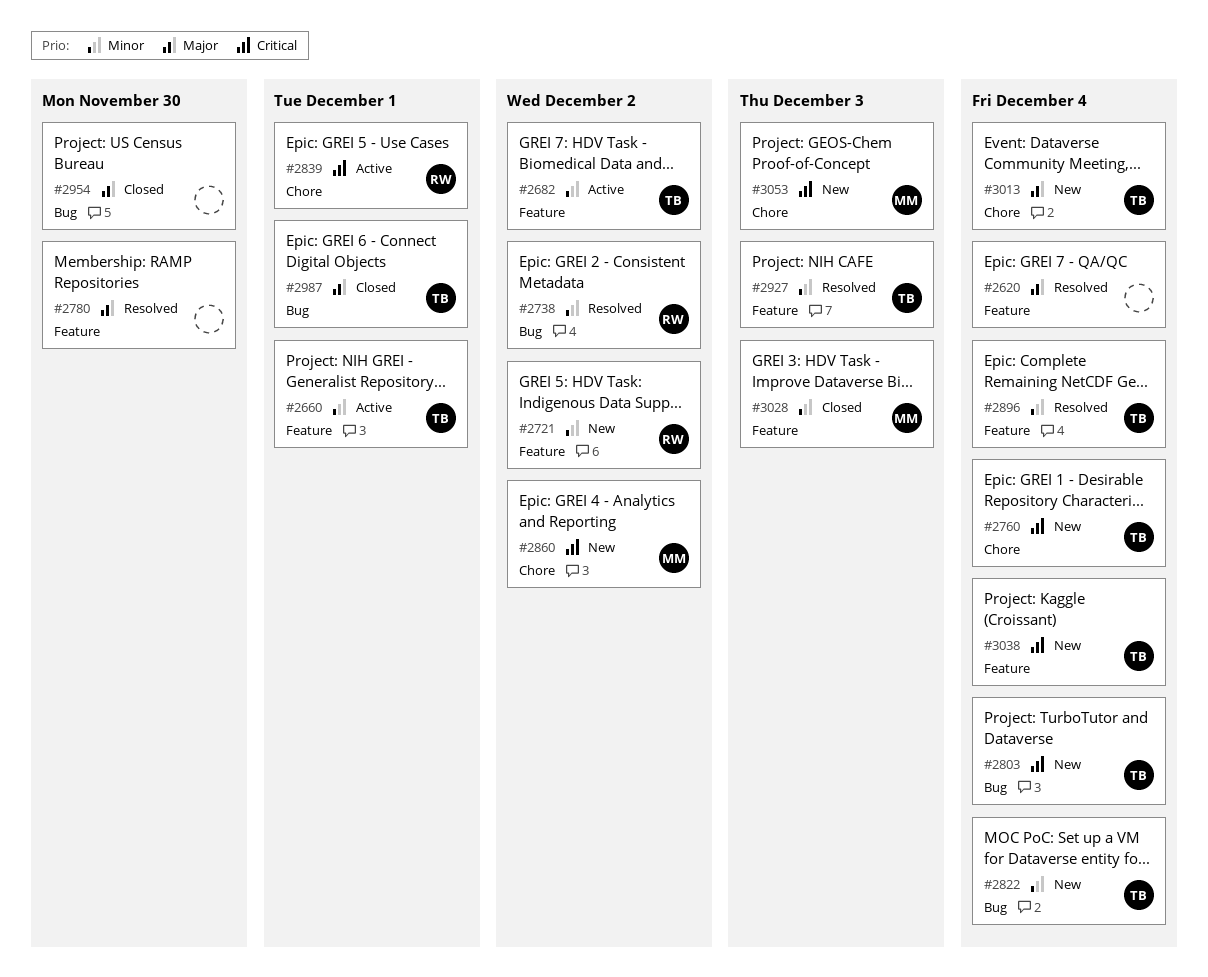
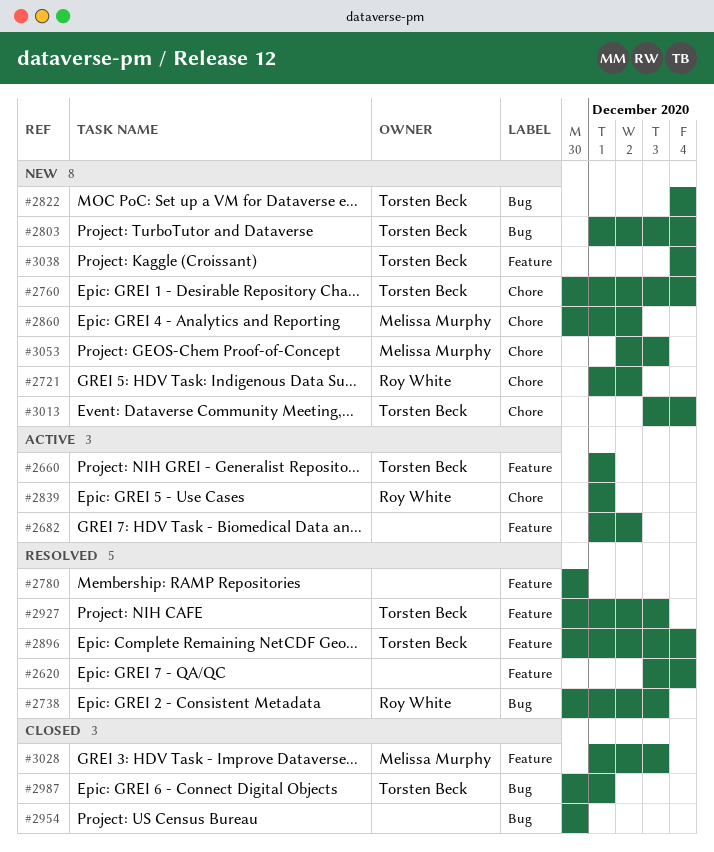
#2682, owner: Torsten Beck -> none
#2721, label: Feature -> Chore
#2738, due: Dec 2 -> Dec 3

